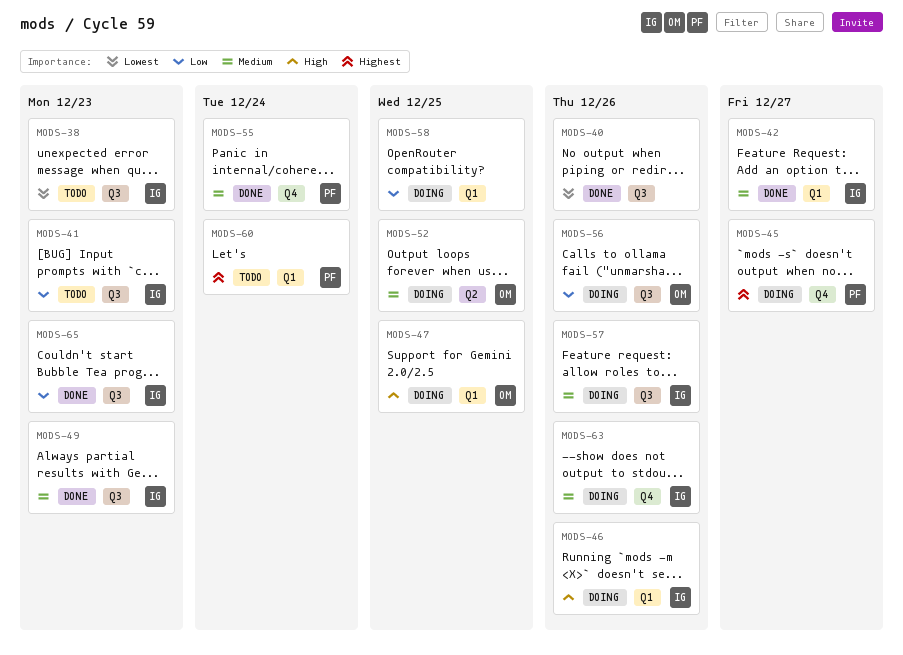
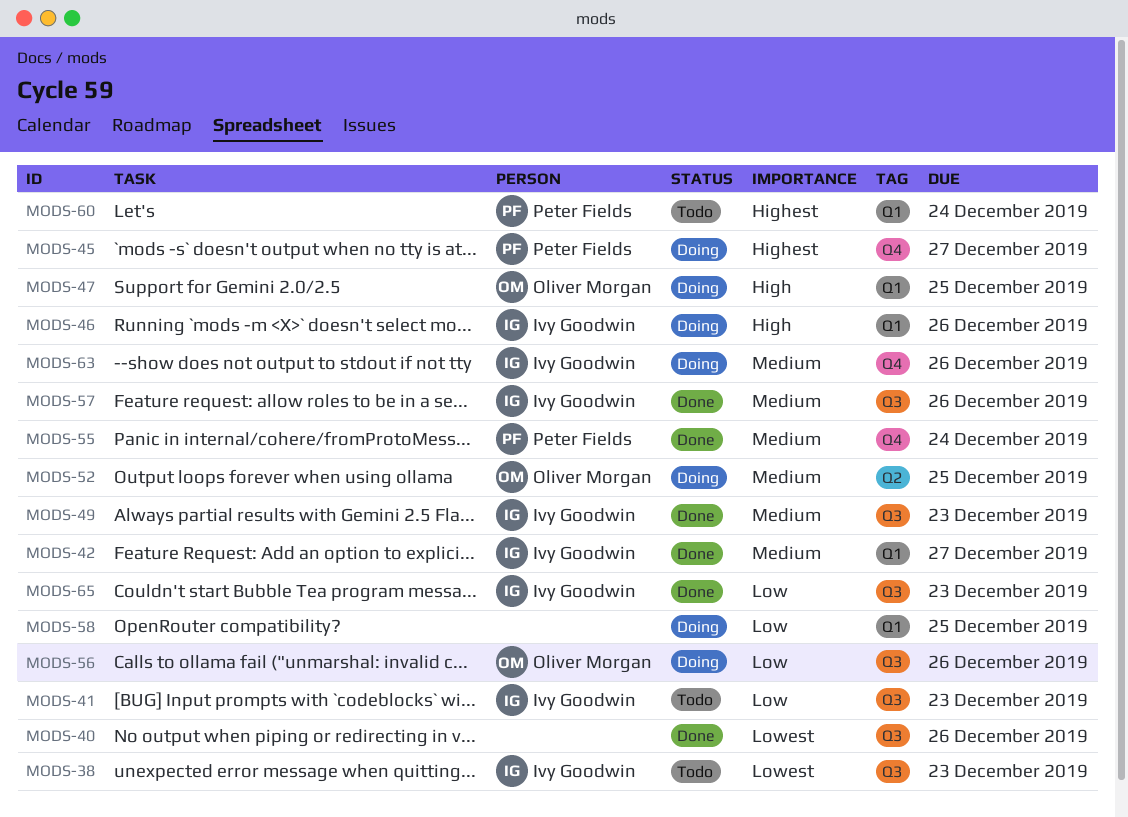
MODS-57, status: Doing -> Done

